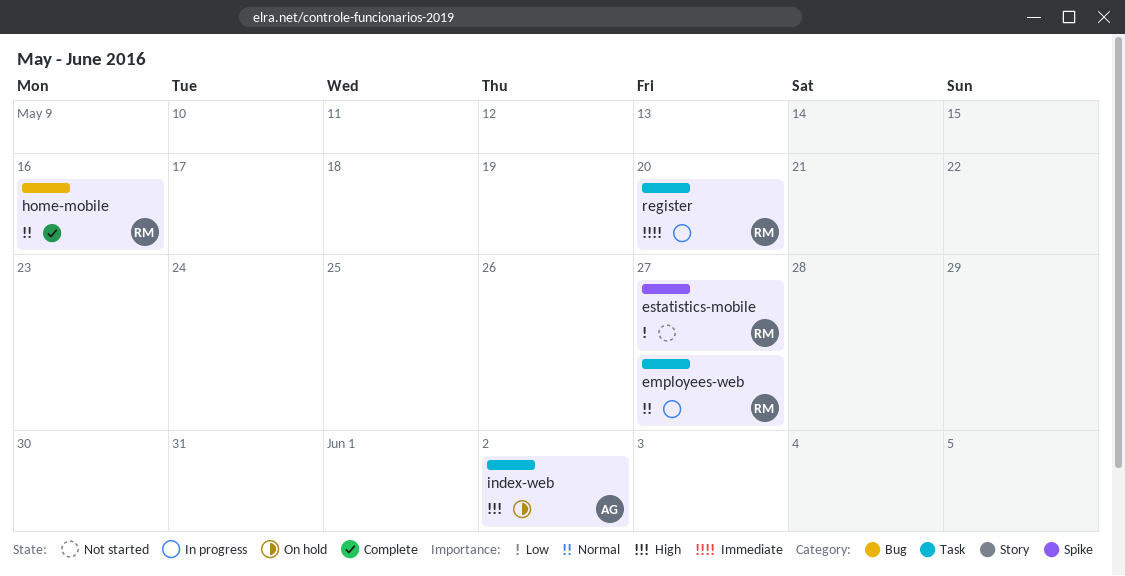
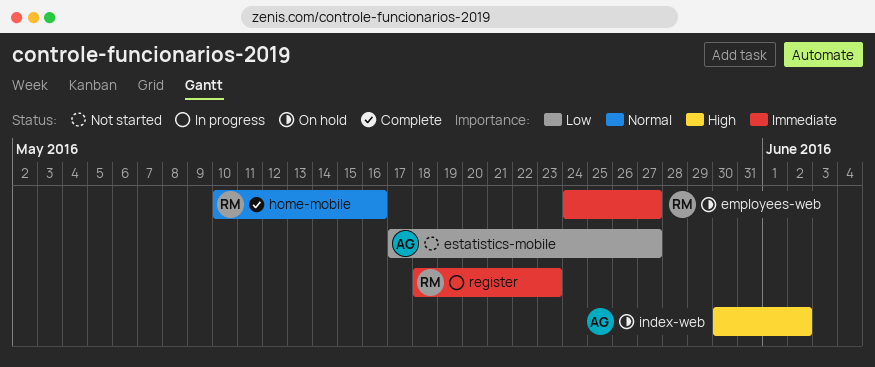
employees-web, status: In progress -> On hold
employees-web, priority: Normal -> Immediate
estatistics-mobile, owner: RM -> AG
register, due: May 20 -> May 23

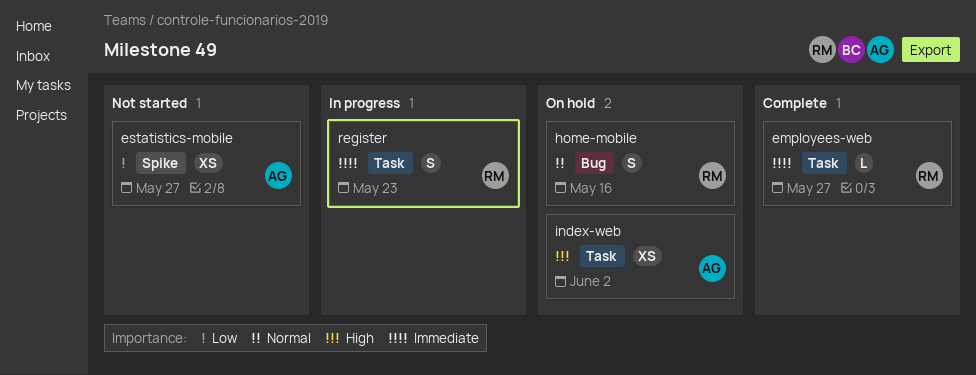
employees-web, status: On hold -> Complete
home-mobile, status: Complete -> On hold

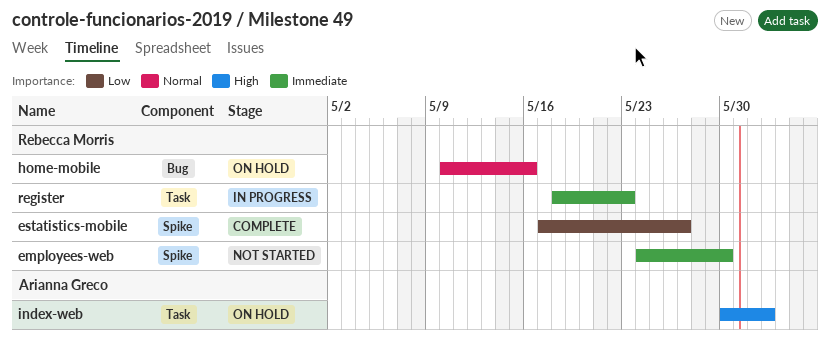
employees-web, status: Complete -> Not started
employees-web, label: Task -> Spike
employees-web, due: May 27 -> May 30
estatistics-mobile, status: Not started -> Complete
estatistics-mobile, owner: Arianna Greco -> Rebecca Morris

